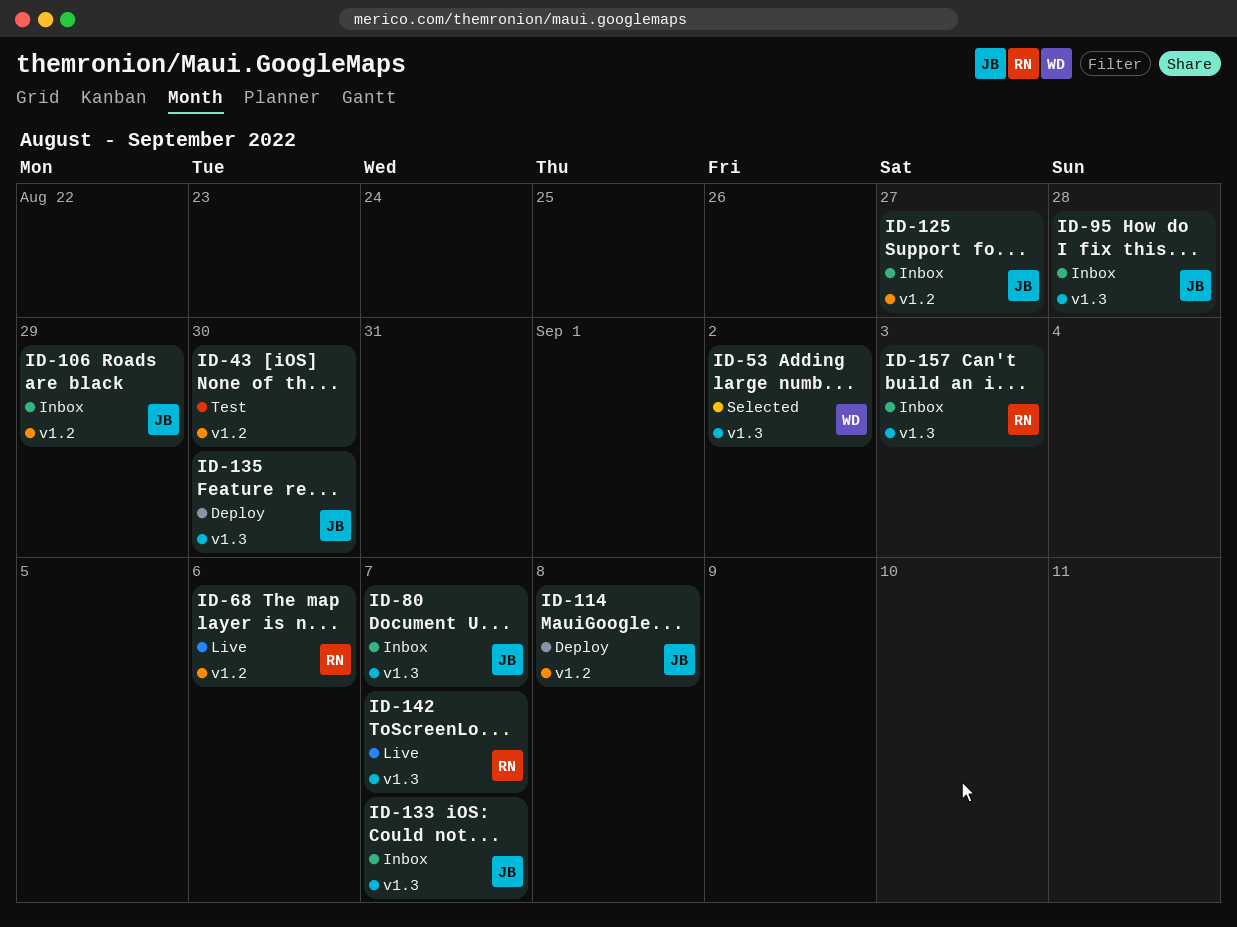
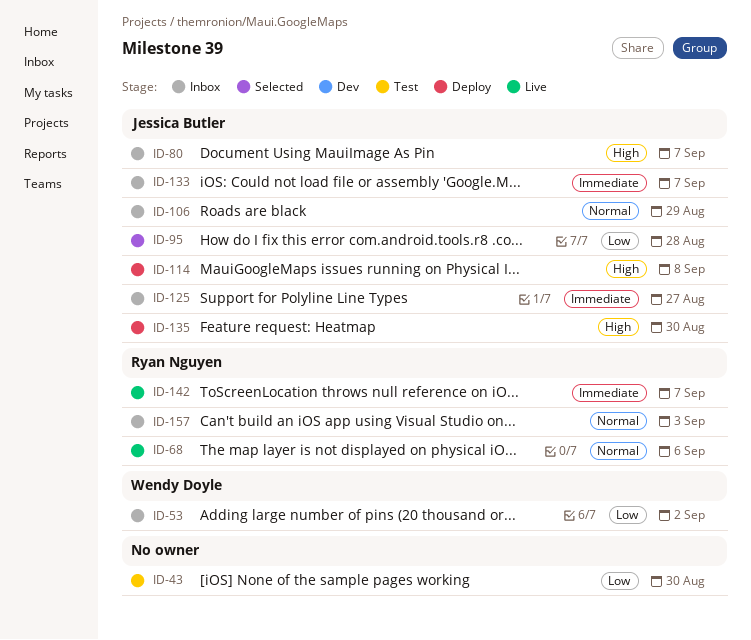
ID-53, status: Selected -> Inbox
ID-95, status: Inbox -> Selected

